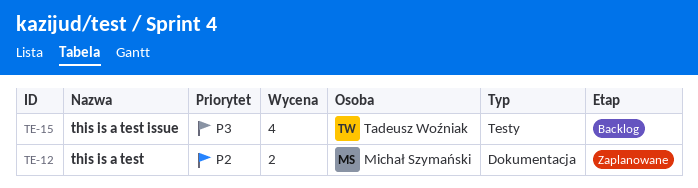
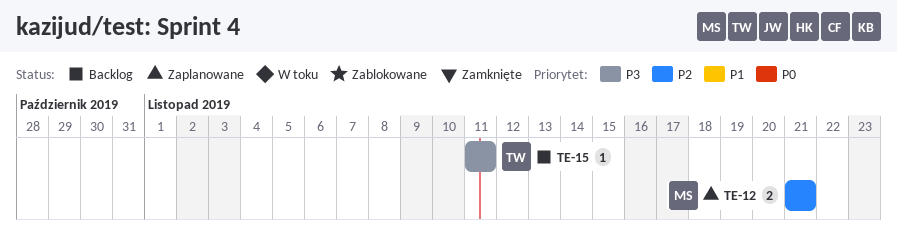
TE-15, estimate: 4 -> 1

